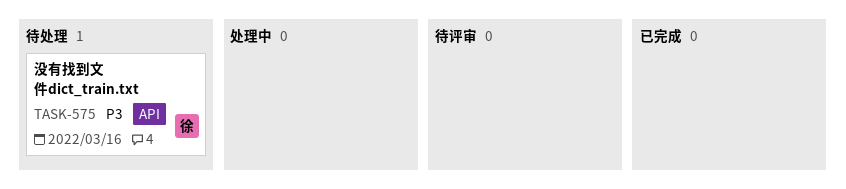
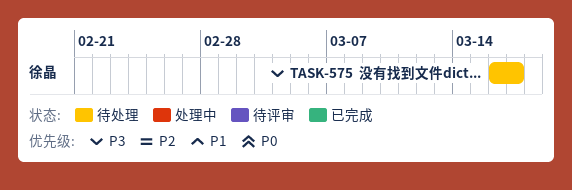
TASK-575, due: Mar 16 -> Mar 17

